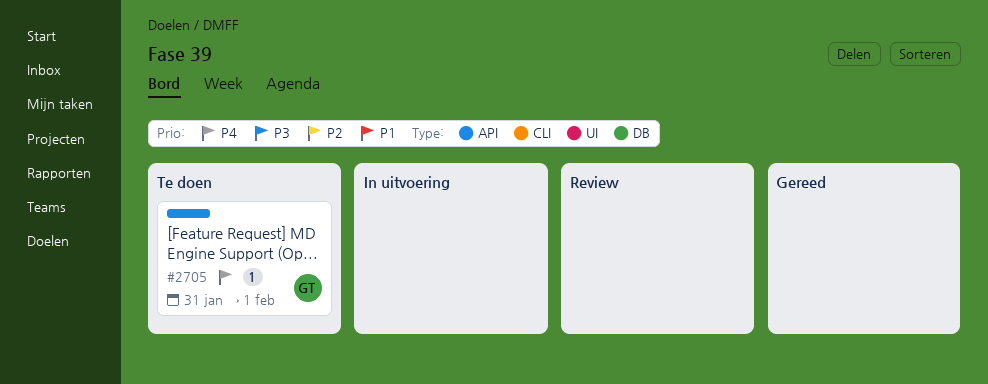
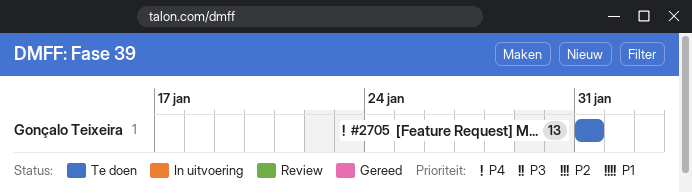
#2705, estimate: 1 -> 13
#2705, due: Feb 1 -> Jan 31

